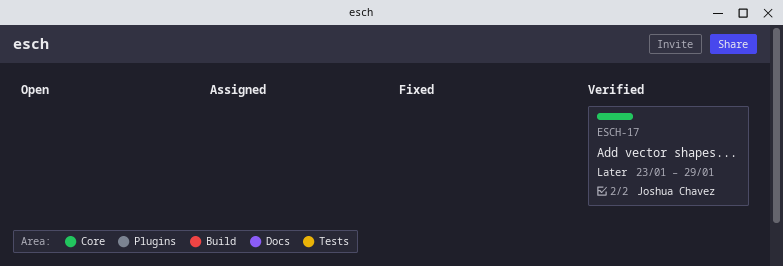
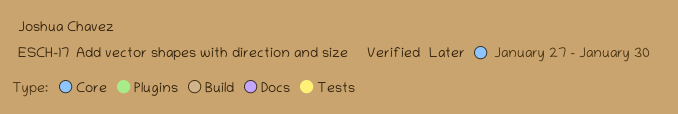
ESCH-17, start: Jan 23 -> Jan 27
ESCH-17, due: Jan 29 -> Jan 30

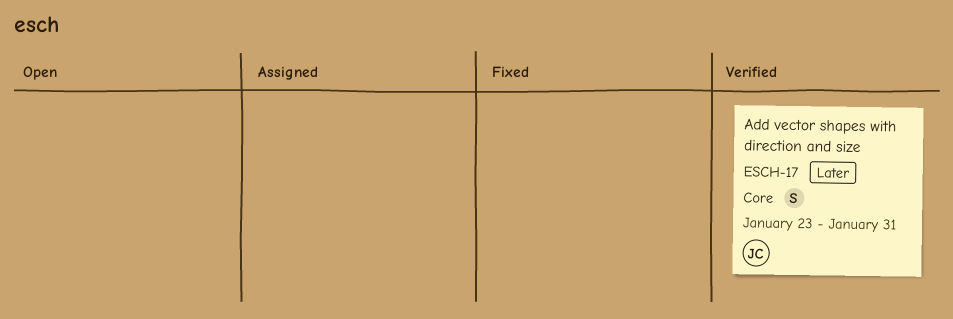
ESCH-17, start: Jan 27 -> Jan 23
ESCH-17, due: Jan 30 -> Jan 31

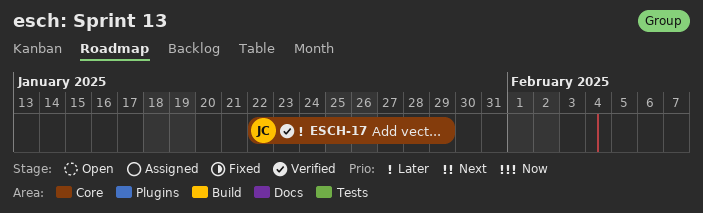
ESCH-17, start: Jan 23 -> Jan 22
ESCH-17, due: Jan 31 -> Jan 29

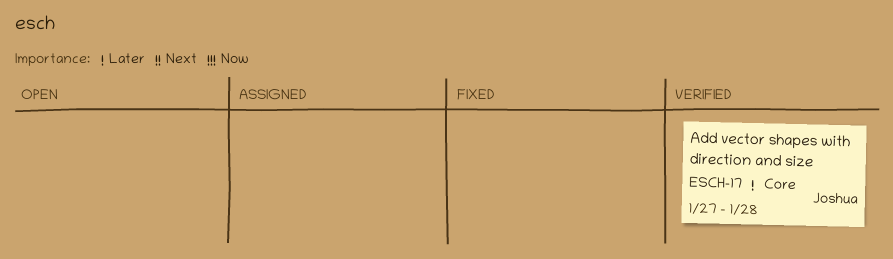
ESCH-17, start: Jan 22 -> Jan 27
ESCH-17, due: Jan 29 -> Jan 28

